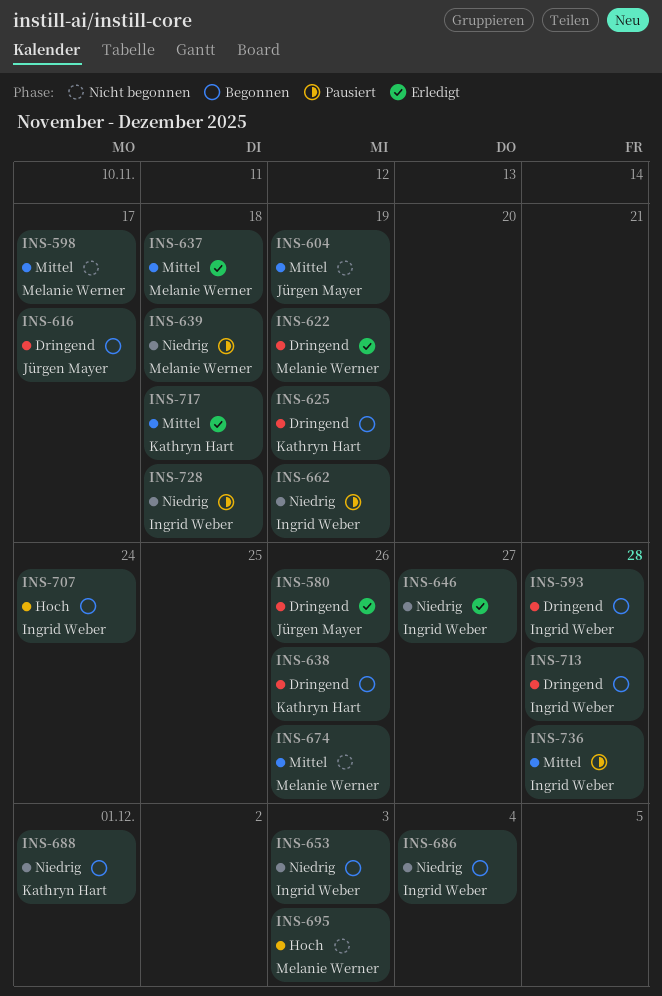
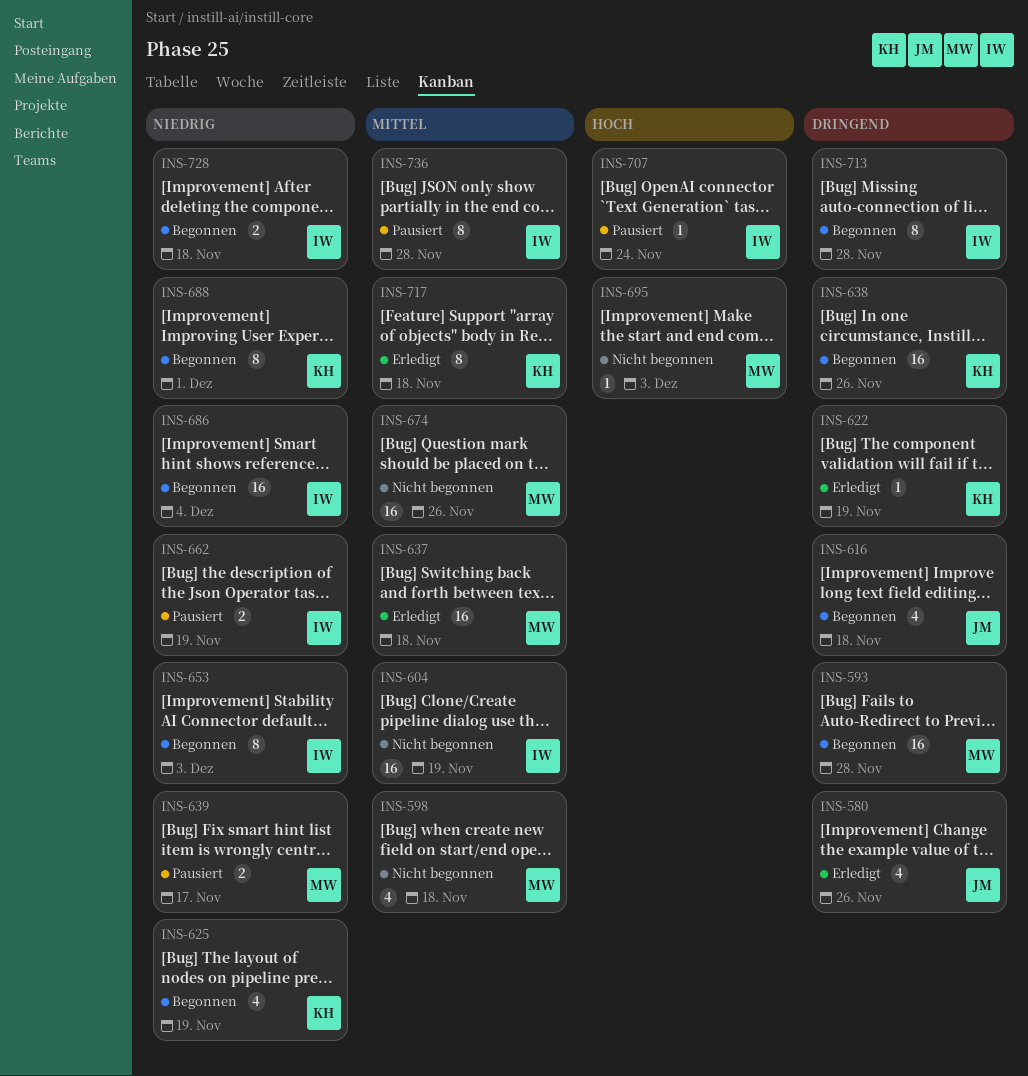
INS-593, owner: Ingrid Weber -> Melanie Werner
INS-598, due: Nov 17 -> Nov 18
INS-604, owner: Jürgen Mayer -> Ingrid Weber
INS-616, due: Nov 17 -> Nov 18
INS-622, owner: Melanie Werner -> Kathryn Hart
INS-625, priority: Dringend -> Niedrig
INS-639, due: Nov 18 -> Nov 17
INS-646: present -> none
INS-707, status: Begonnen -> Pausiert
INS-728, status: Pausiert -> Begonnen

